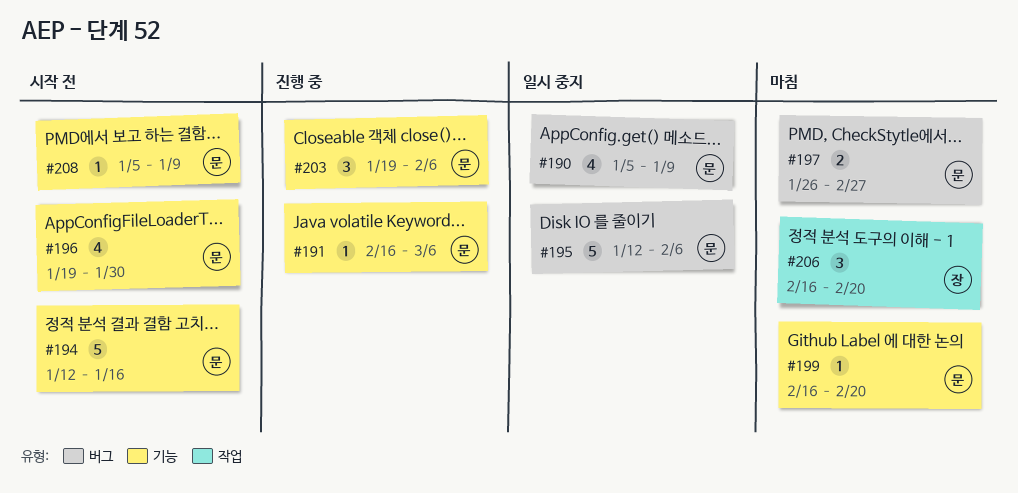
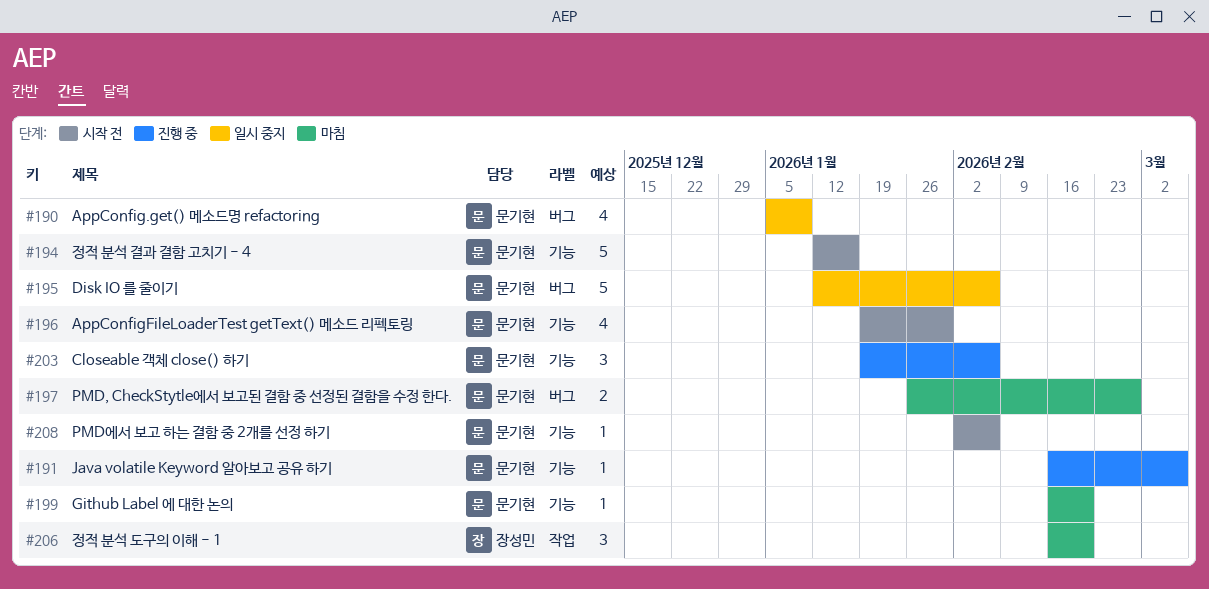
#208, start: Jan 5 -> Feb 2
#208, due: Jan 9 -> Feb 6

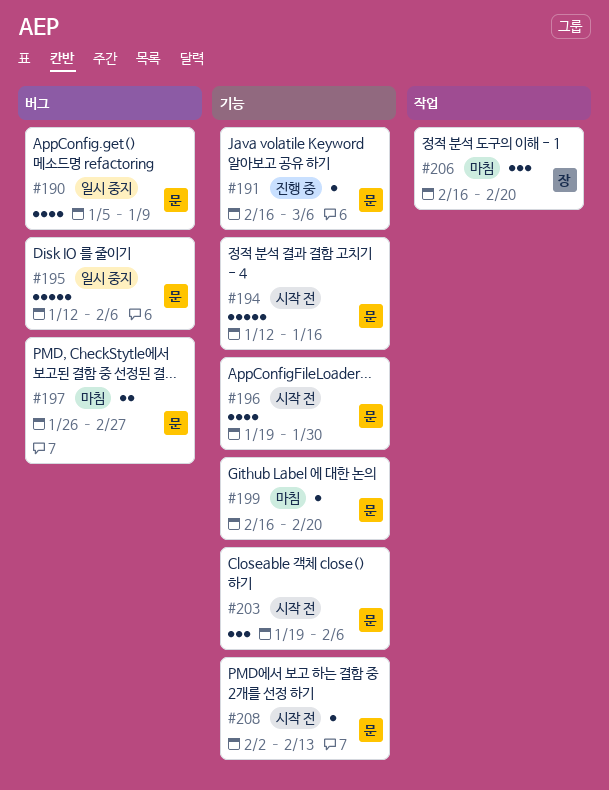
#203, status: 진행 중 -> 시작 전
#208, due: Feb 6 -> Feb 13

